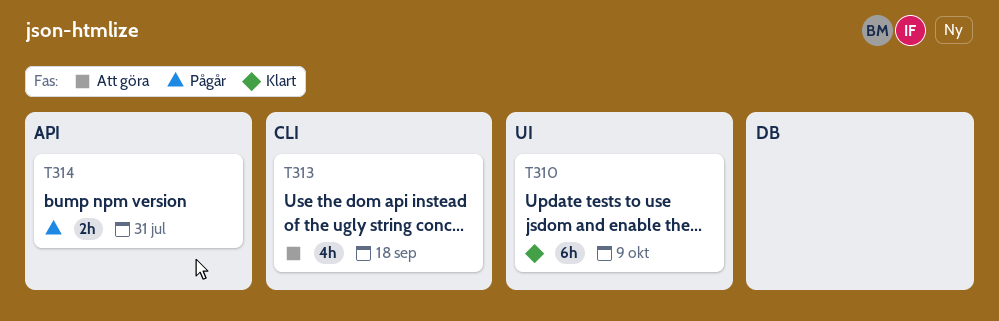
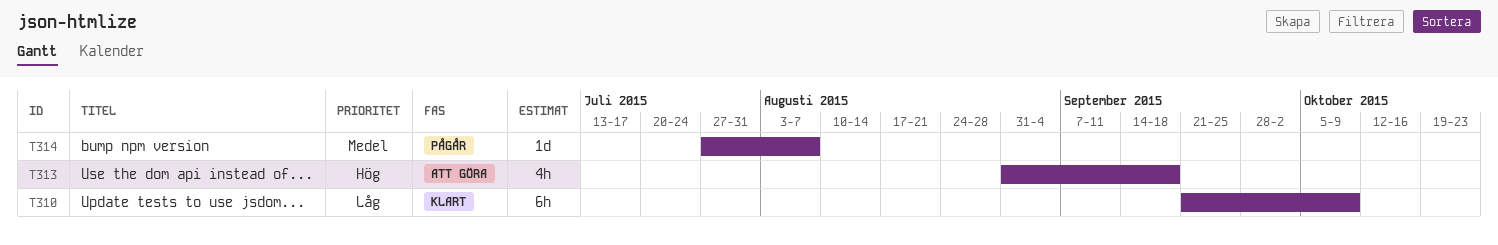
T314, estimate: 2h -> 1d
T314, due: Jul 31 -> Aug 7

